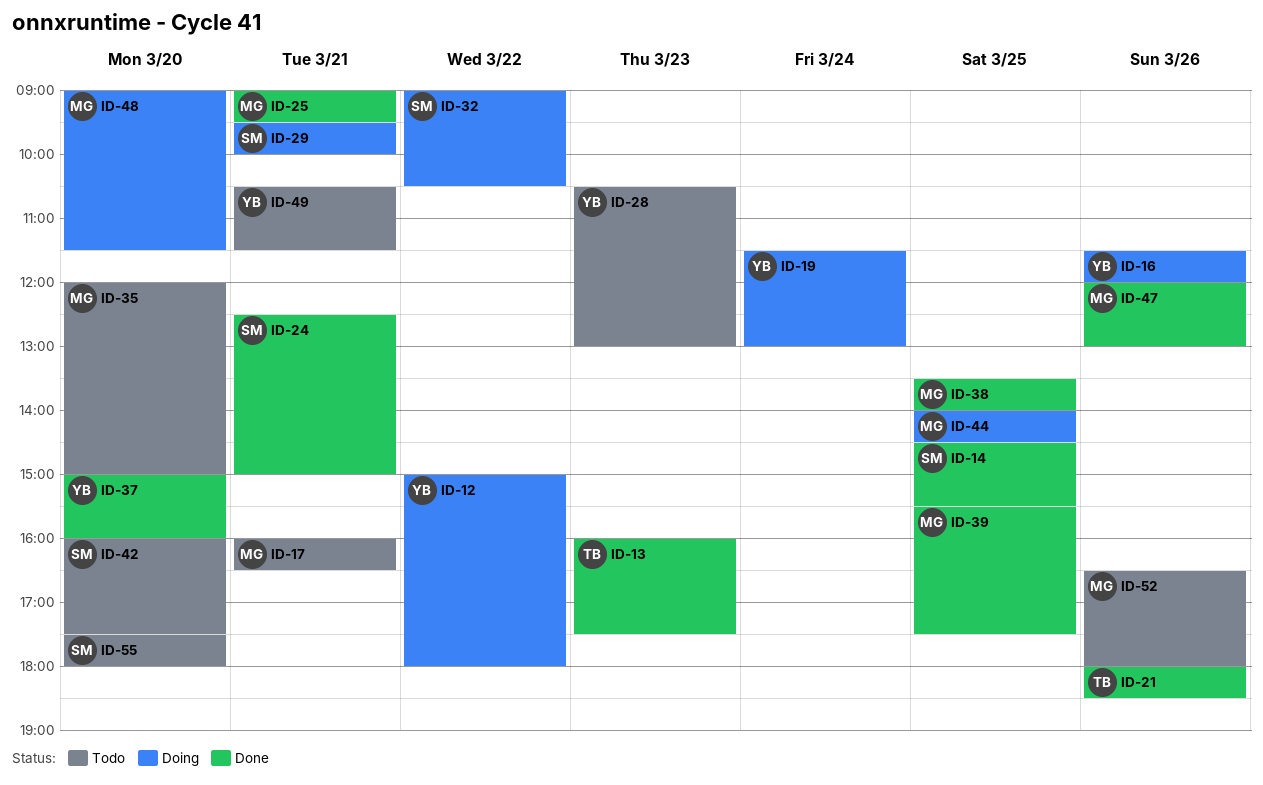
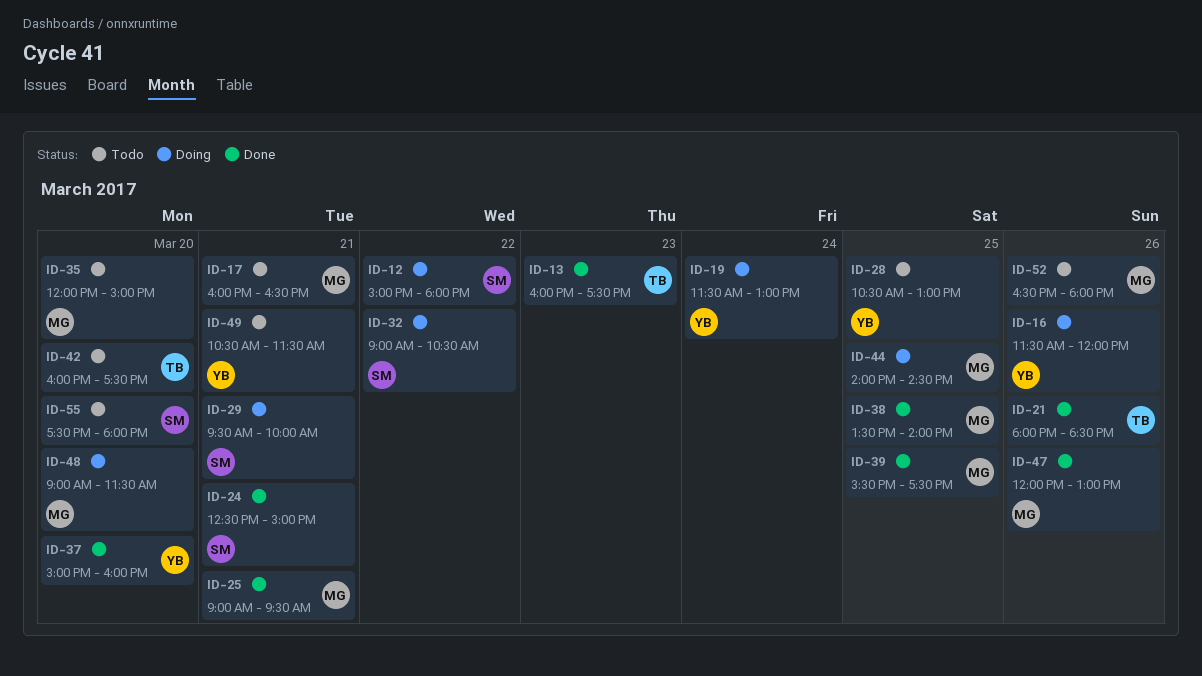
ID-12, owner: YB -> SM
ID-14: present -> none
ID-28, day: Mar 23 -> Mar 25
ID-42, owner: SM -> TB

